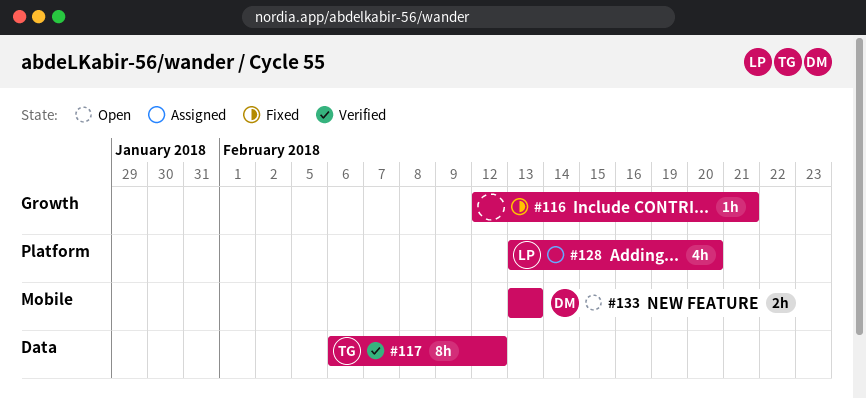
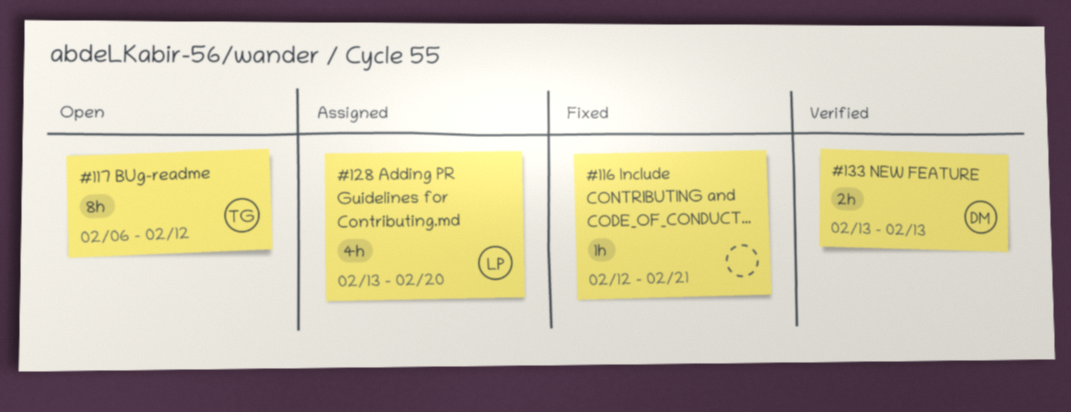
#117, status: Verified -> Open
#133, status: Open -> Verified

